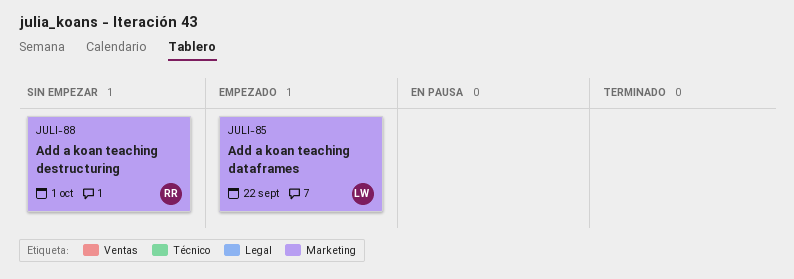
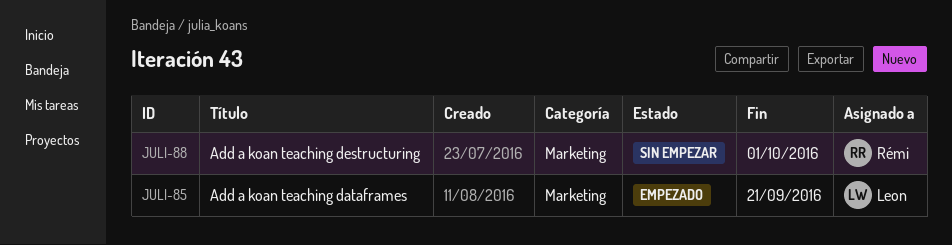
JULI-85, due: Sep 22 -> Sep 21

